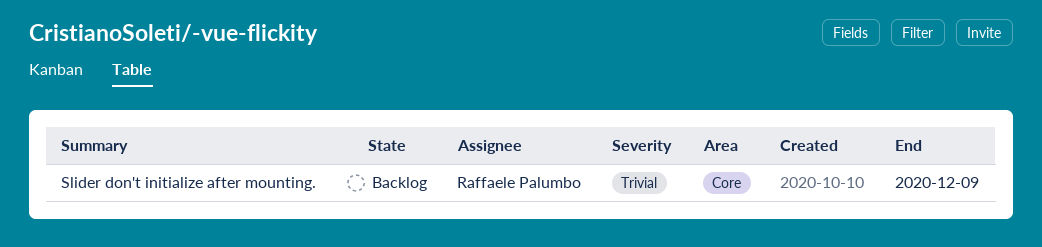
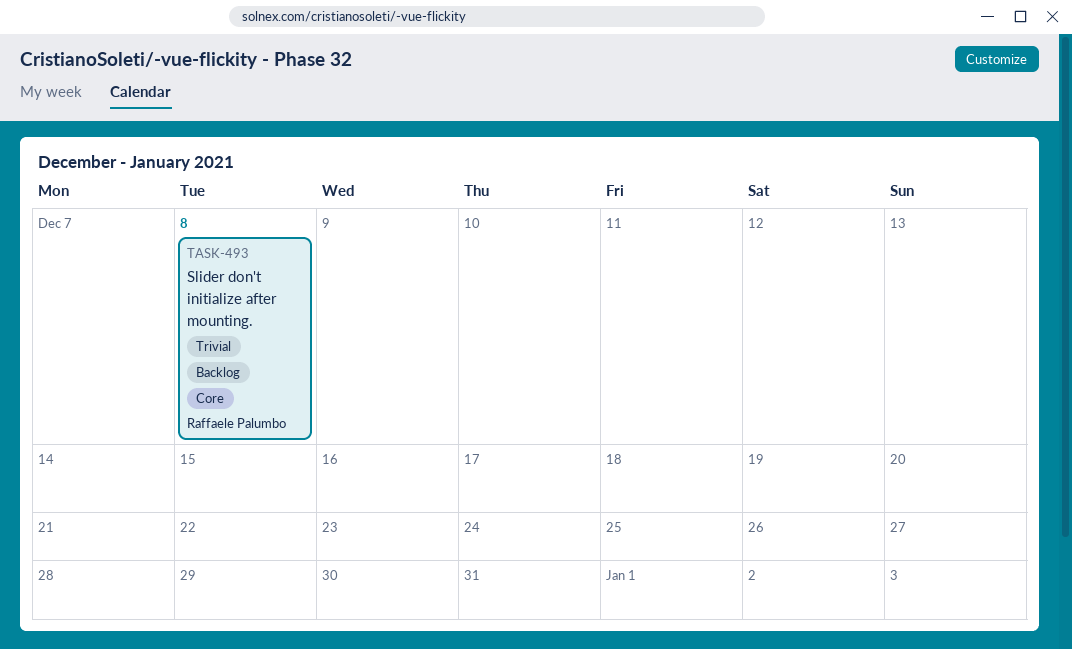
Slider don't initialize after mounting., due: Dec 9 -> Dec 8

